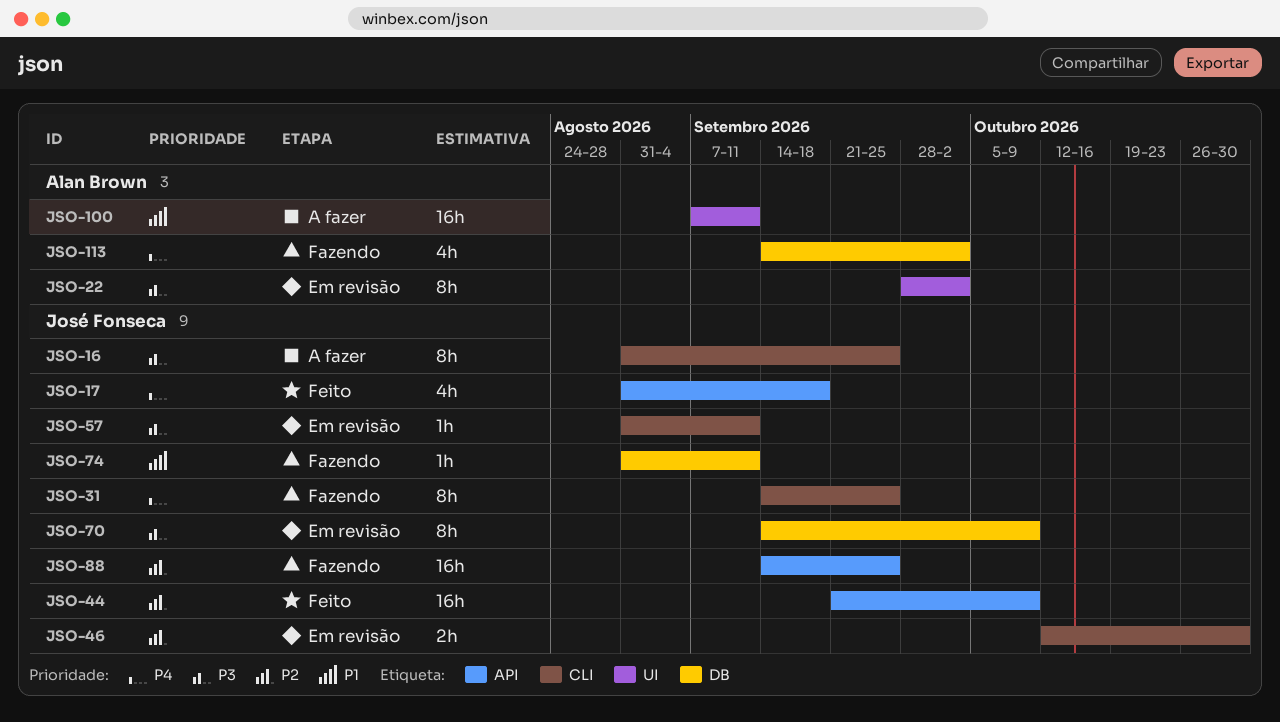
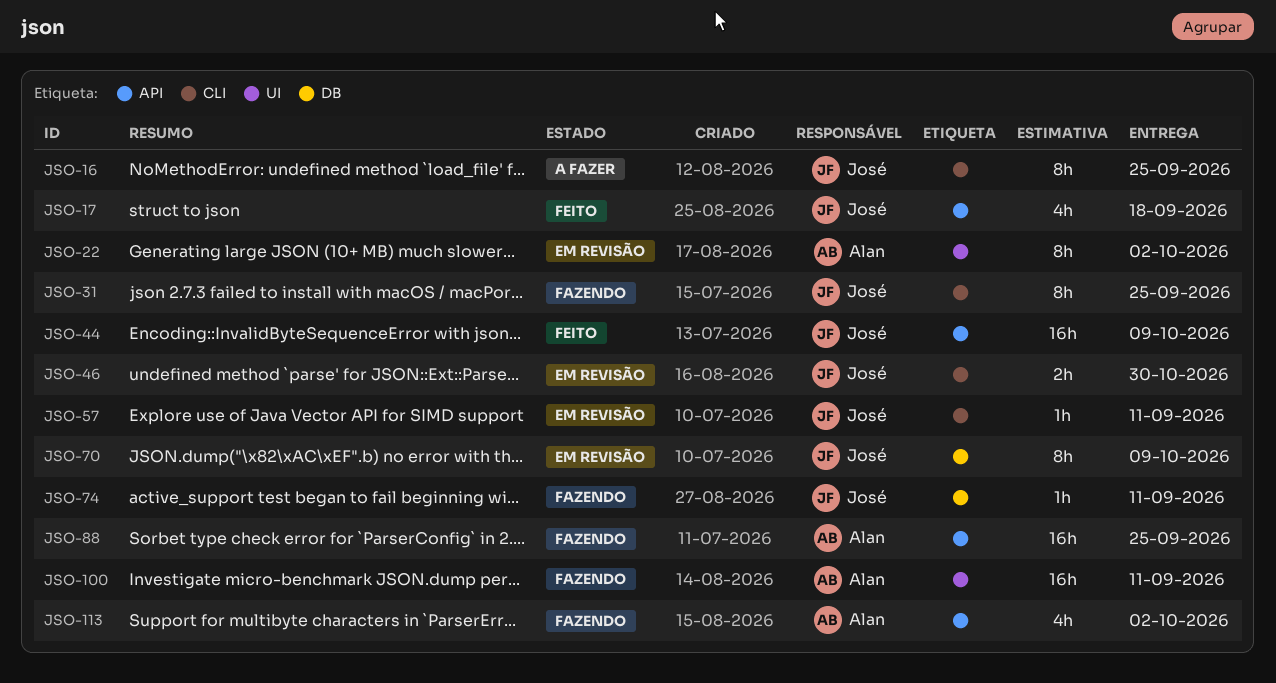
JSO-88, owner: José Fonseca -> Alan Brown
JSO-100, status: A fazer -> Fazendo
JSO-113, label: DB -> API

